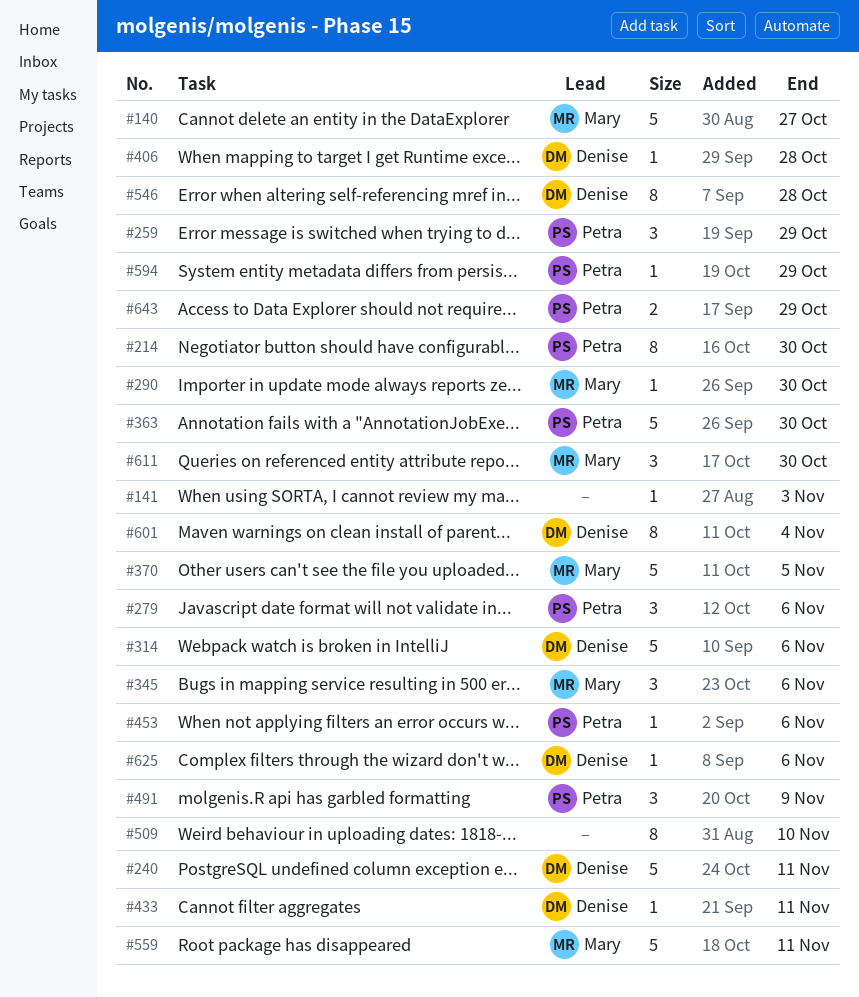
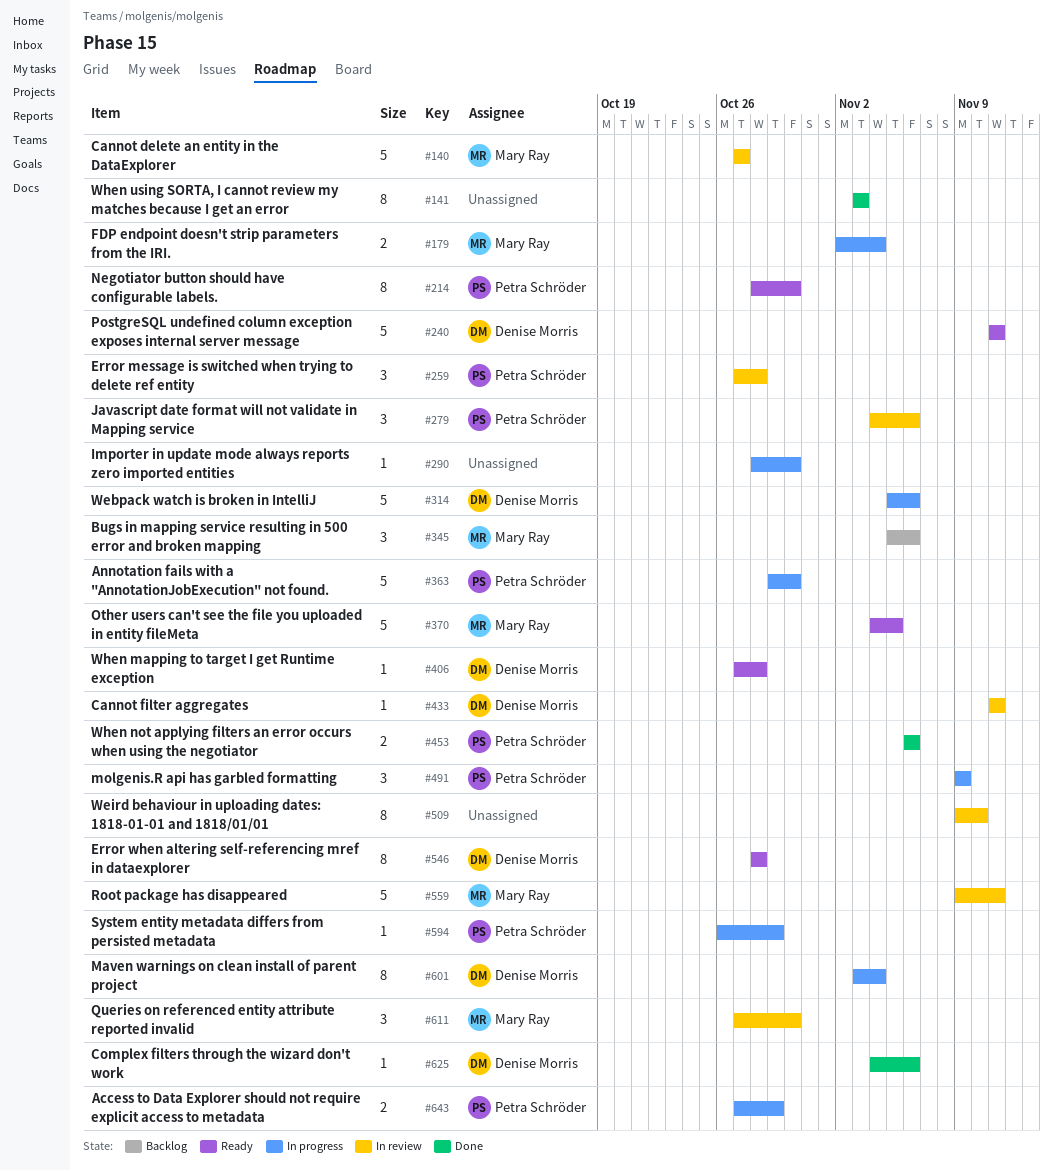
#141, estimate: 1 -> 8
#179: none -> present
#259, due: Oct 29 -> Oct 28
#290, owner: Mary Ray -> none
#453, estimate: 1 -> 2

